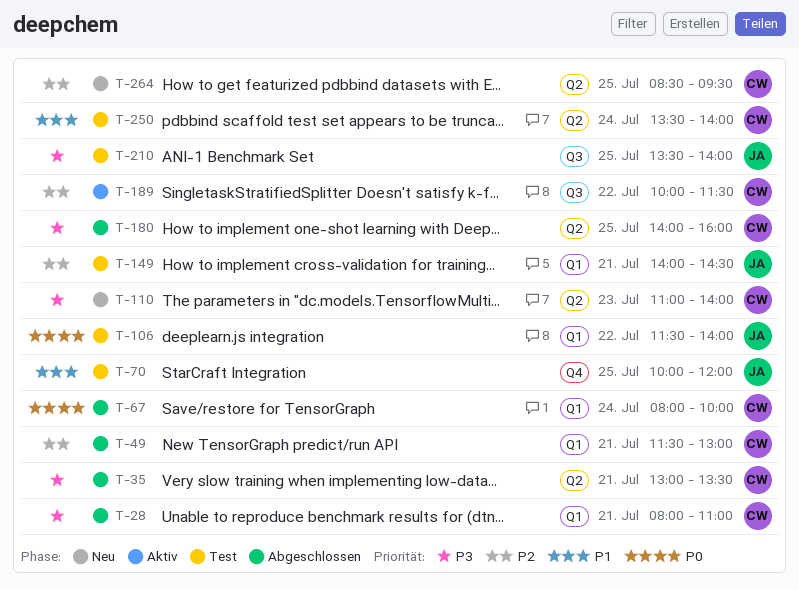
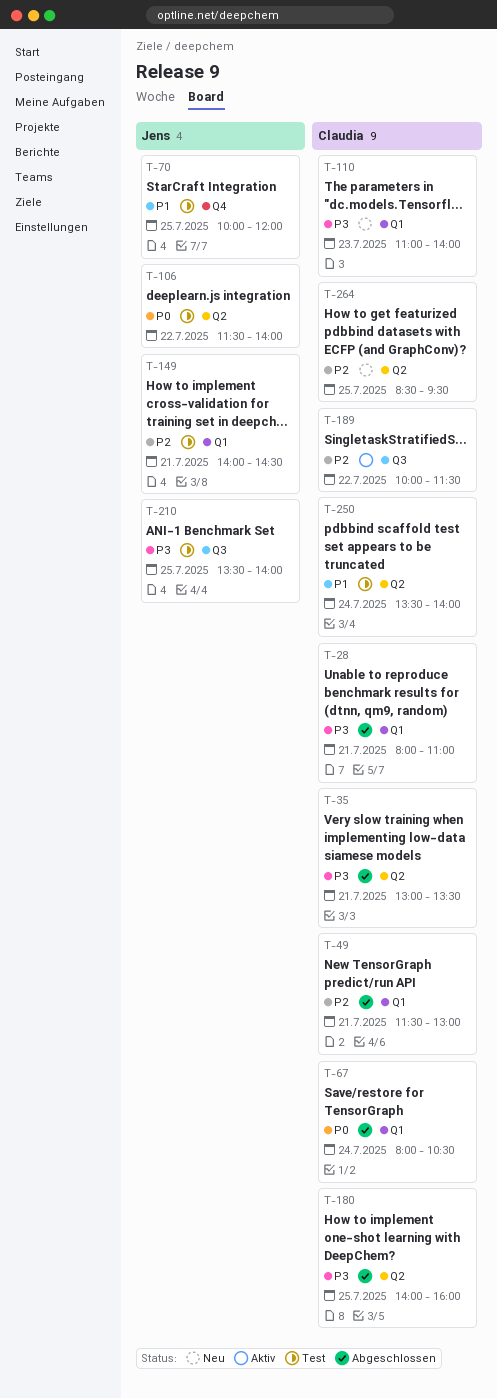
T-67, ends: 10:00 -> 10:30
T-106, label: Q1 -> Q2
T-110, label: Q2 -> Q1

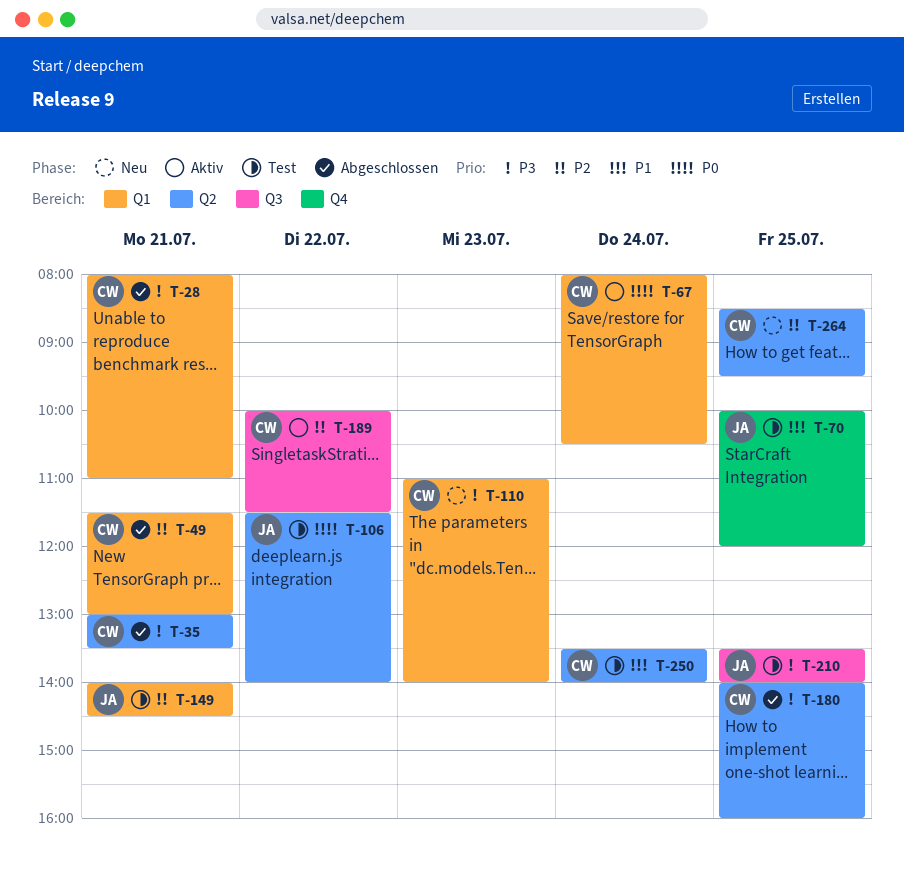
T-67, status: Abgeschlossen -> Aktiv

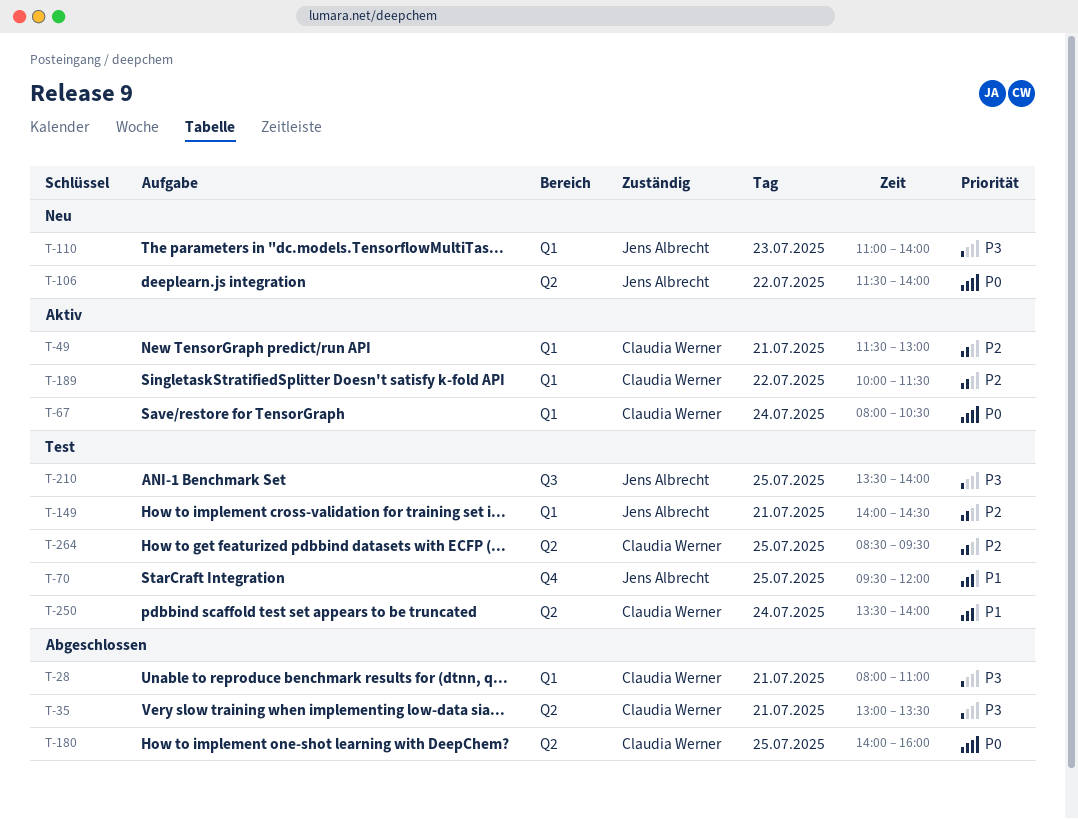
T-49, status: Abgeschlossen -> Aktiv
T-70, begins: 10:00 -> 09:30
T-106, status: Test -> Neu
T-110, owner: Claudia Werner -> Jens Albrecht
T-180, priority: P3 -> P0
T-189, label: Q3 -> Q1
T-264, status: Neu -> Test

